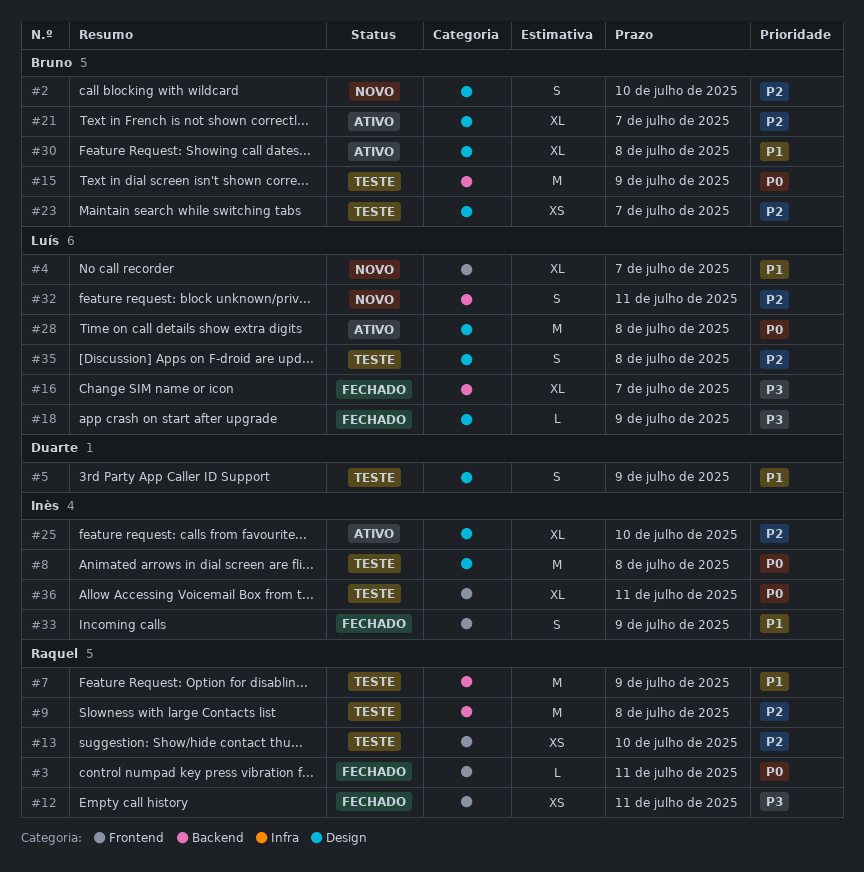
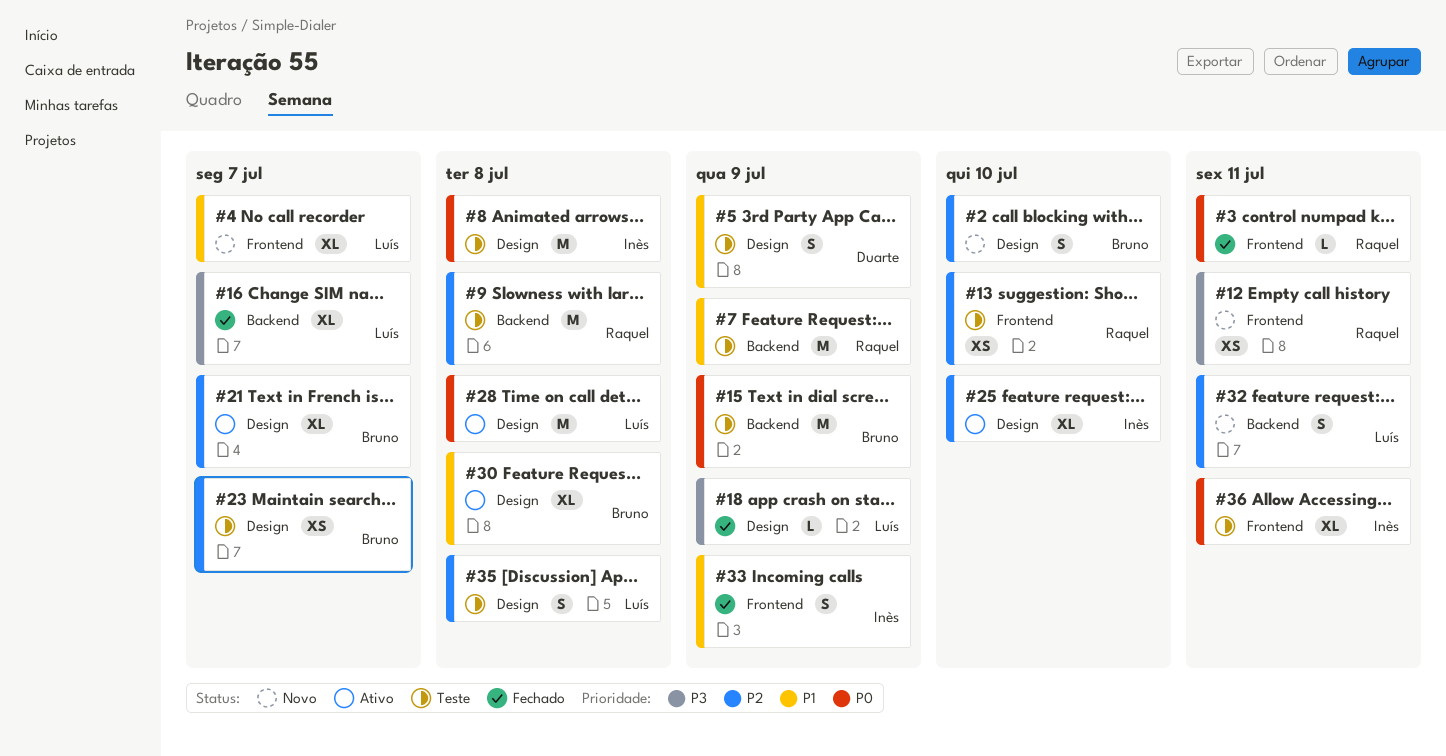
#12, status: Fechado -> Novo

